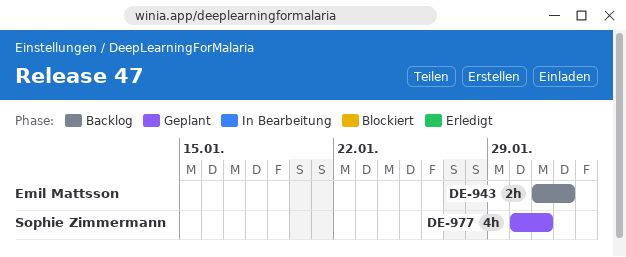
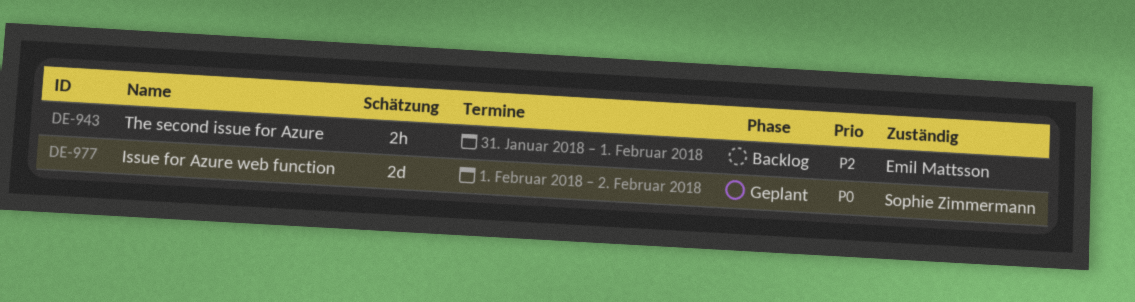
DE-977, estimate: 4h -> 2d
DE-977, start: Jan 30 -> Feb 1
DE-977, due: Jan 31 -> Feb 2

